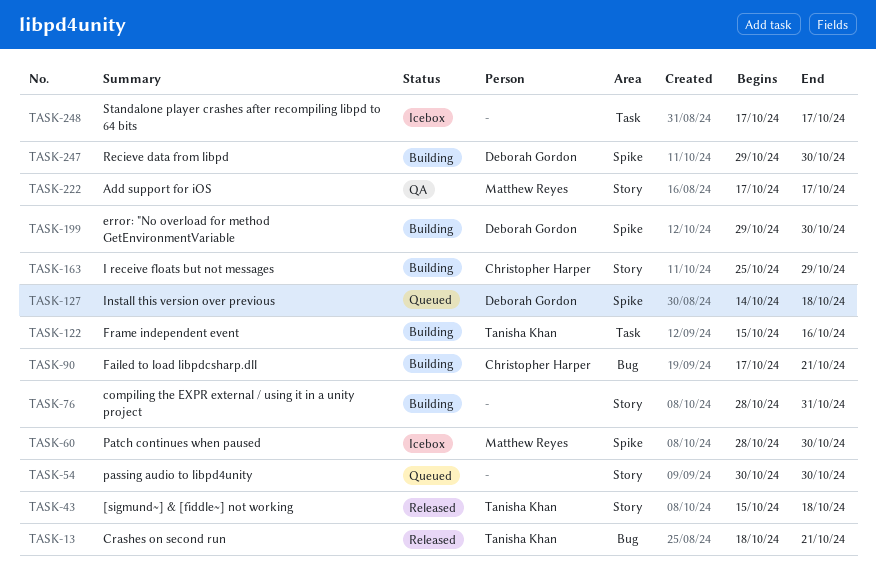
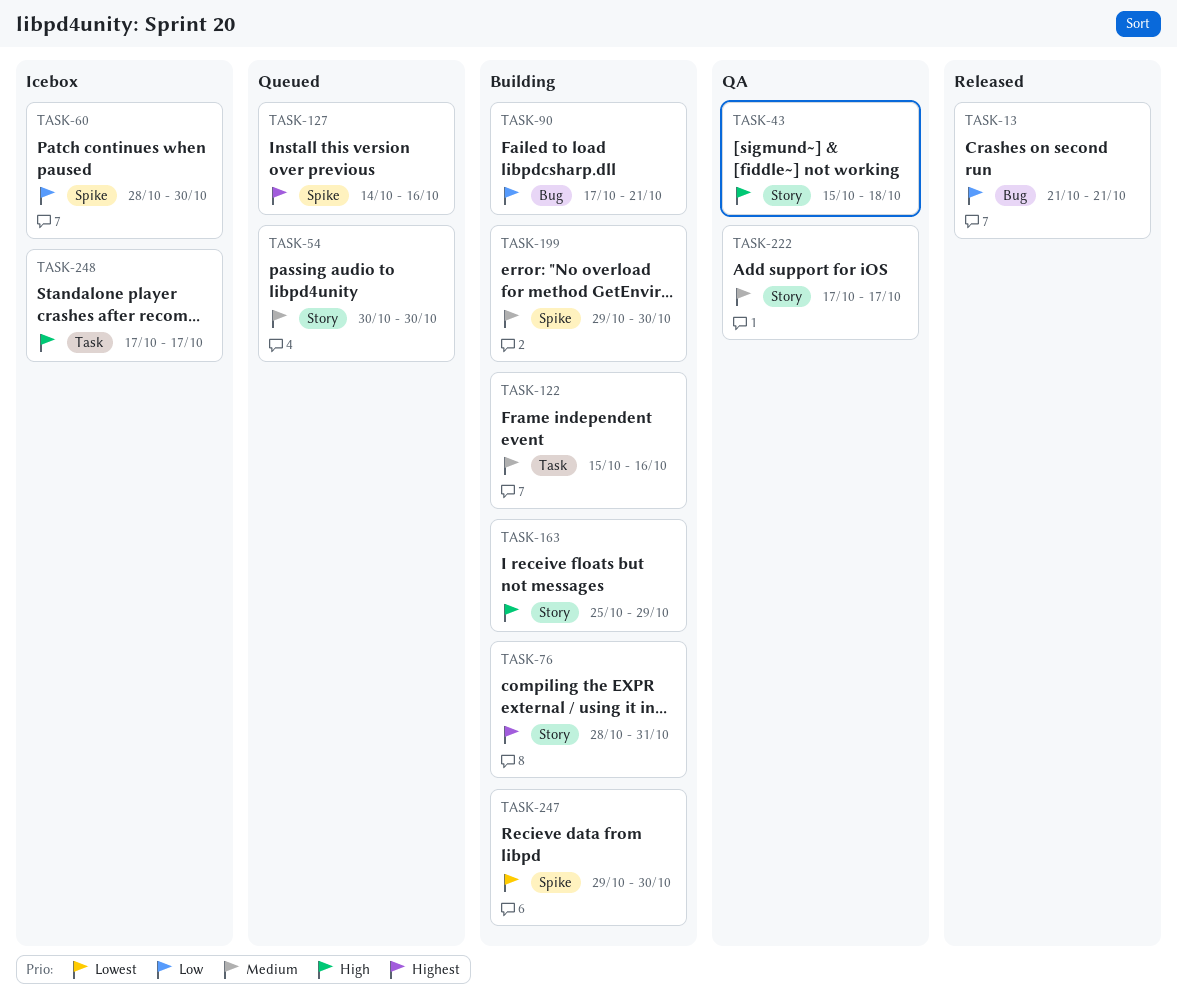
TASK-13, start: Oct 18 -> Oct 21
TASK-43, status: Released -> QA
TASK-127, due: Oct 18 -> Oct 16

